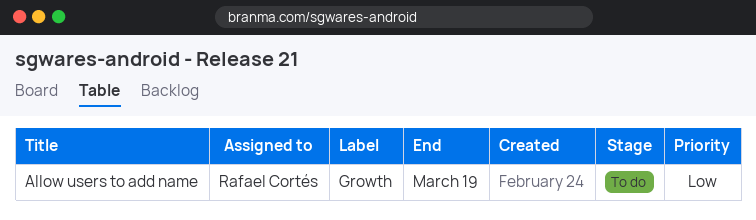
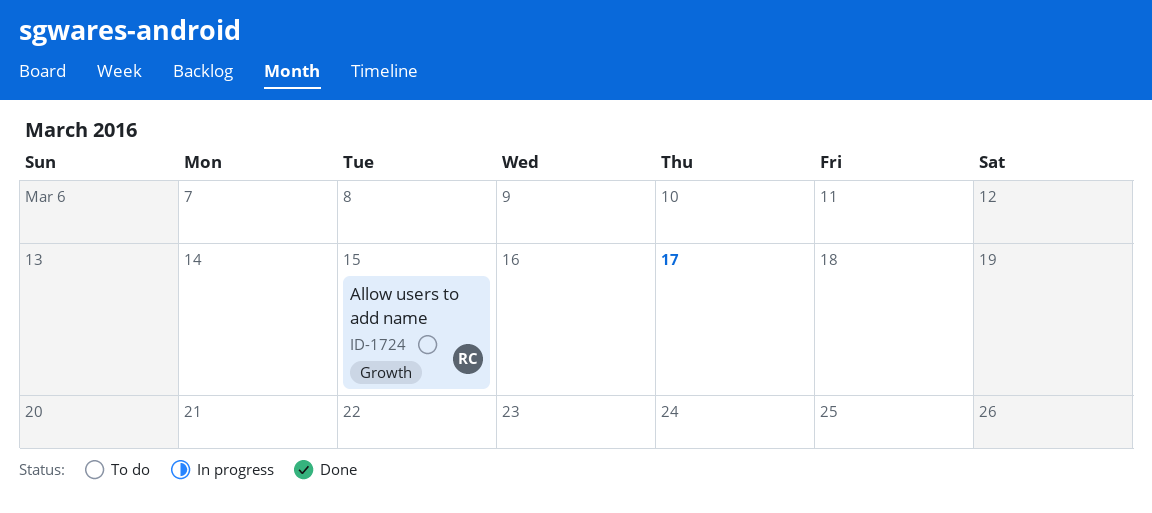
Allow users to add name, due: Mar 19 -> Mar 15

